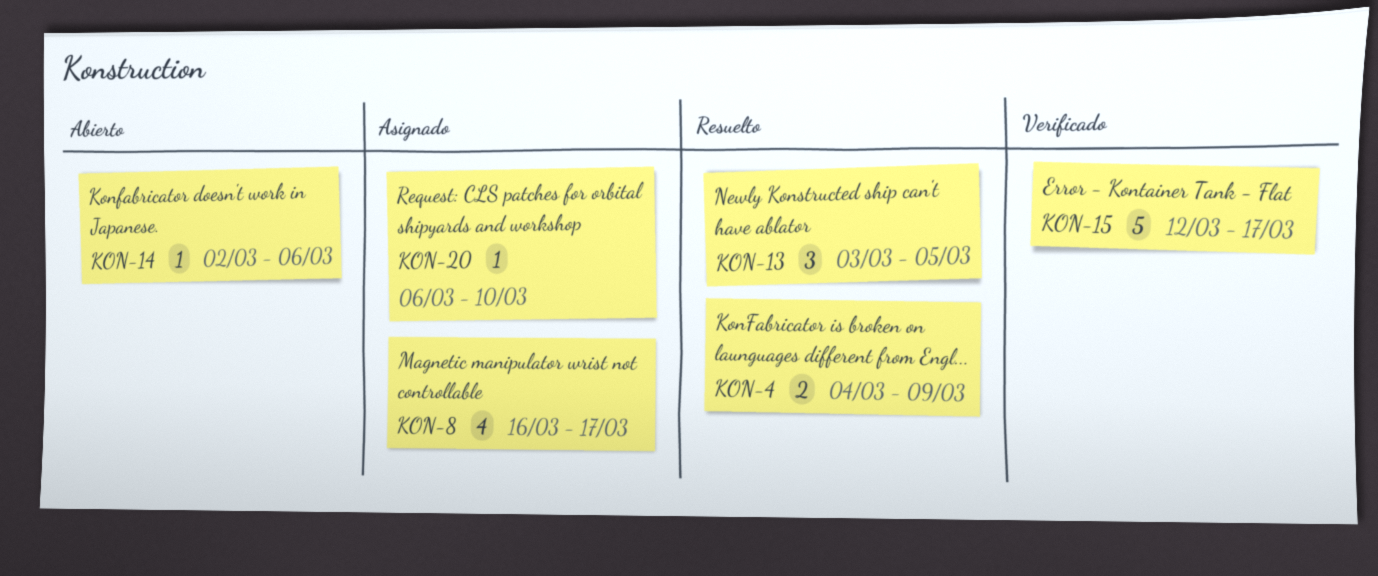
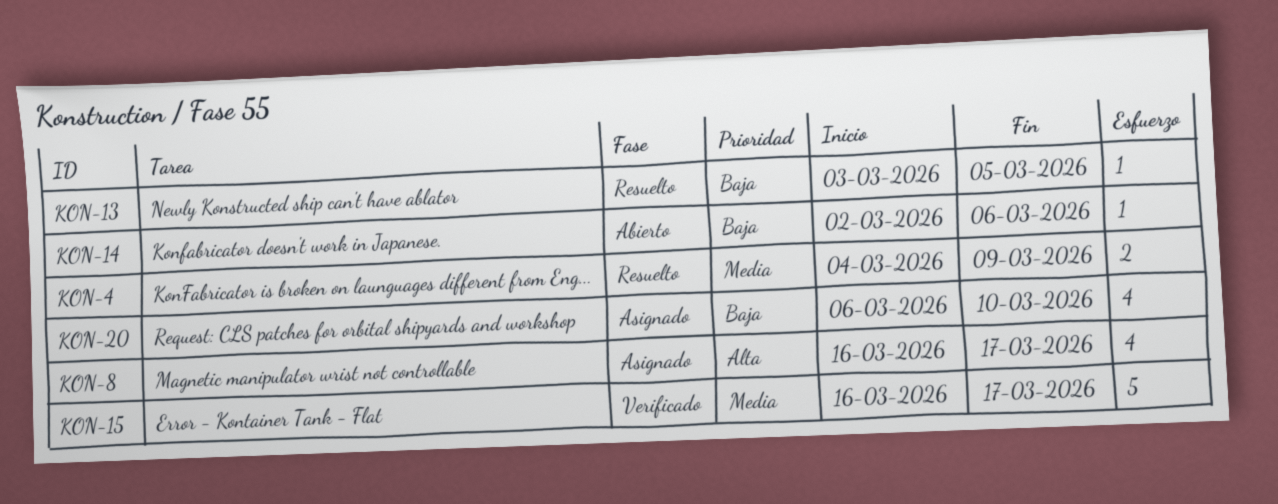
KON-13, estimate: 3 -> 1
KON-15, start: Mar 12 -> Mar 16
KON-20, estimate: 1 -> 4

